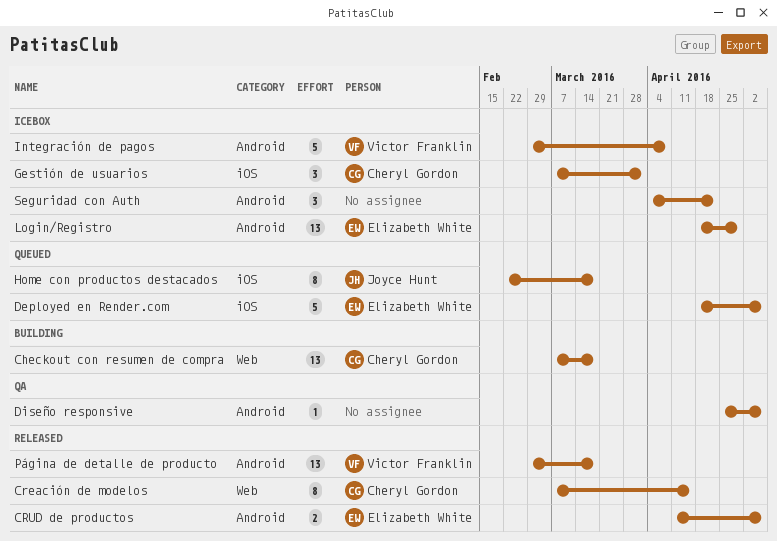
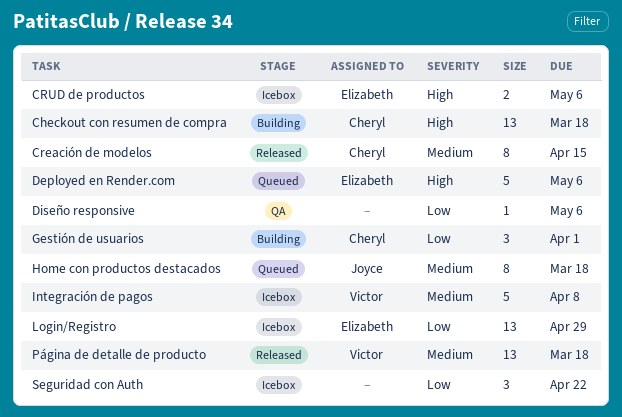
CRUD de productos, status: Released -> Icebox
Gestión de usuarios, status: Icebox -> Building

